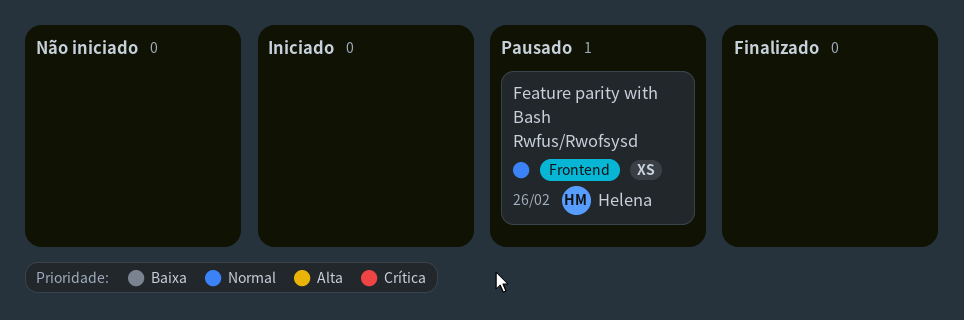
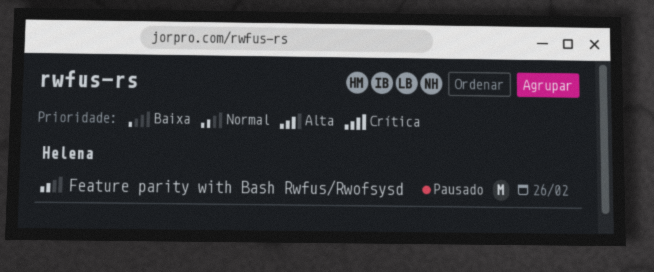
Feature parity with Bash Rwfus/Rwofsysd, estimate: XS -> M

